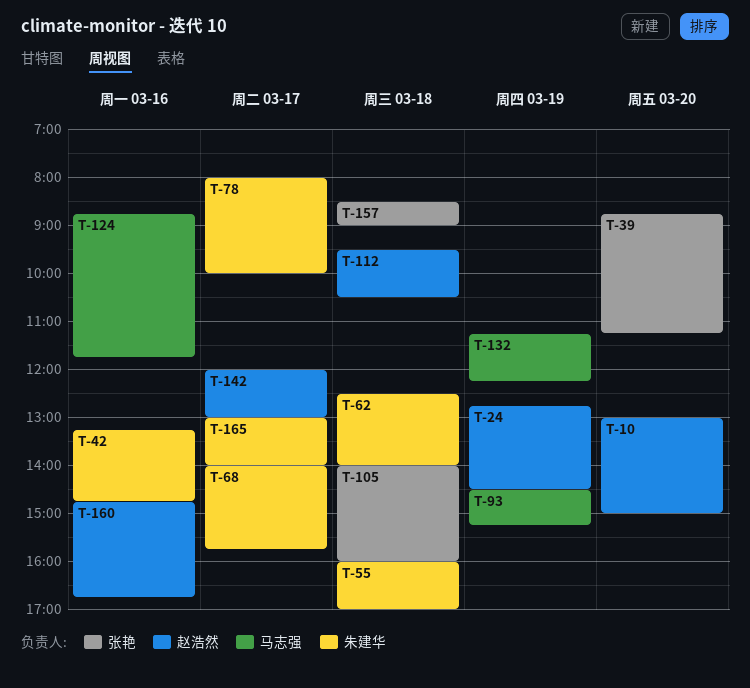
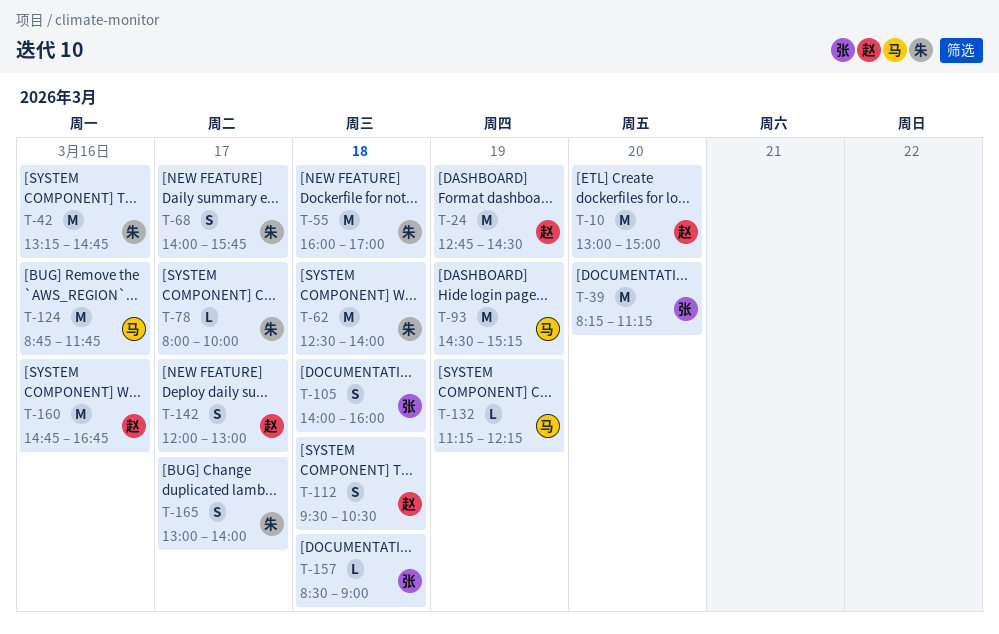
T-39, begins: 08:45 -> 08:15

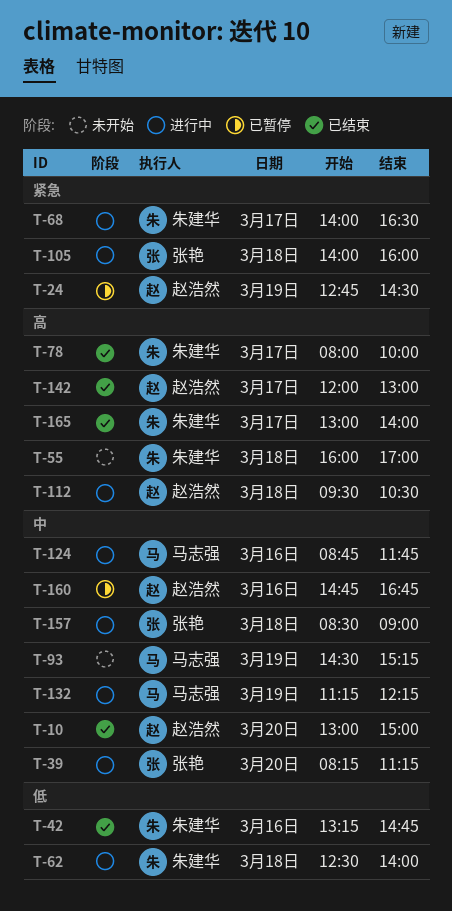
T-68, ends: 15:45 -> 16:30

